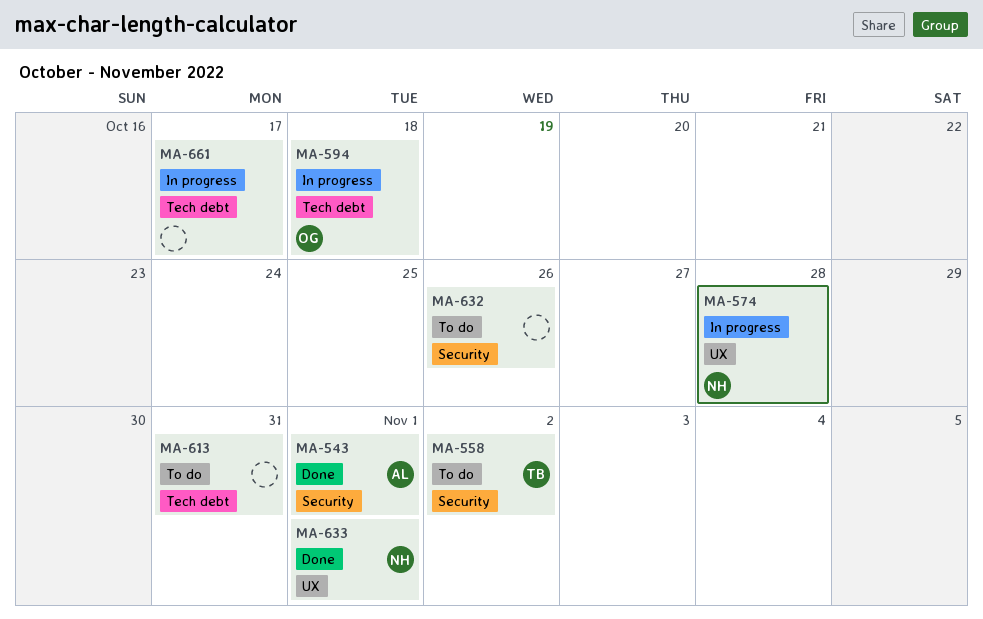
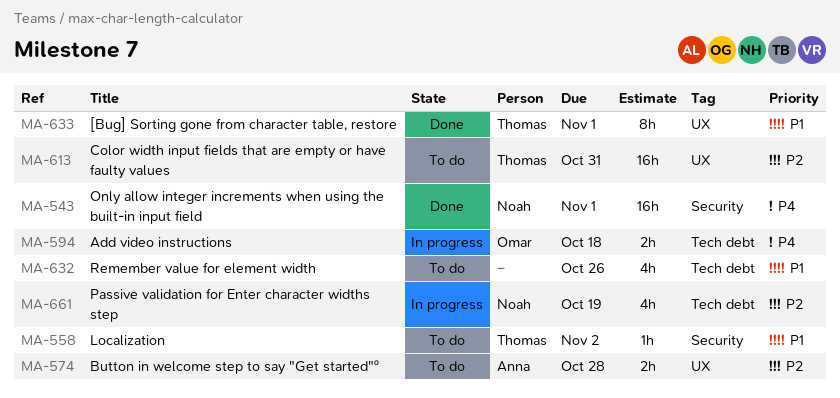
MA-543, owner: Anna -> Noah
MA-574, status: In progress -> To do
MA-574, owner: Noah -> Anna
MA-613, owner: none -> Thomas
MA-613, label: Tech debt -> UX
MA-632, label: Security -> Tech debt
MA-633, owner: Noah -> Thomas
MA-661, owner: none -> Noah
MA-661, due: Oct 17 -> Oct 19

